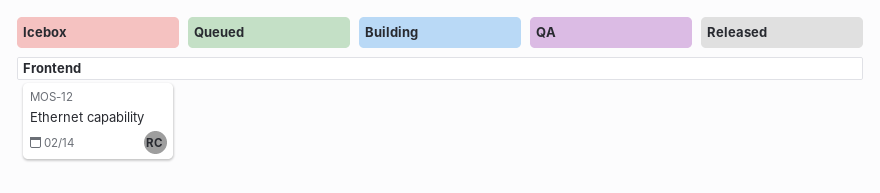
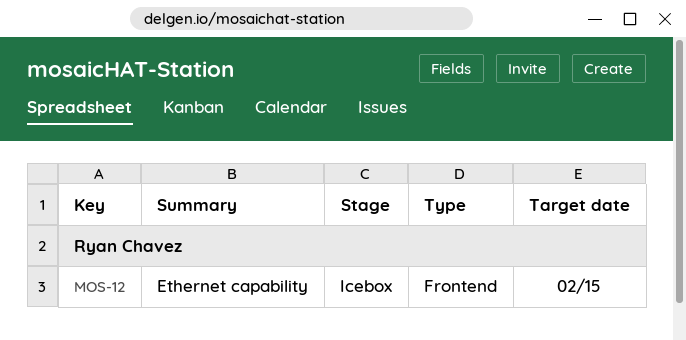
MOS-12, due: Feb 14 -> Feb 15

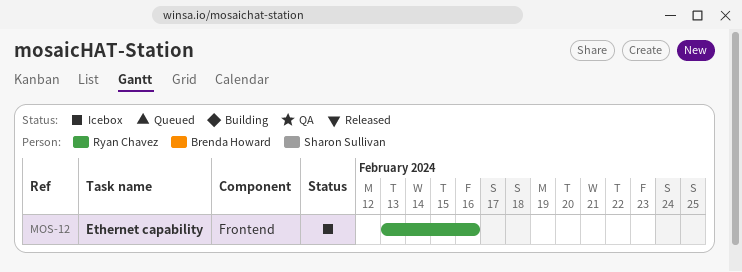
MOS-12, due: Feb 15 -> Feb 16

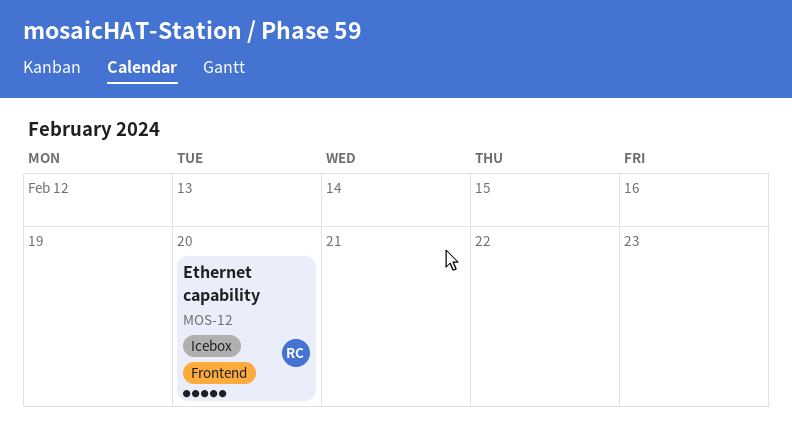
MOS-12, due: Feb 16 -> Feb 20

